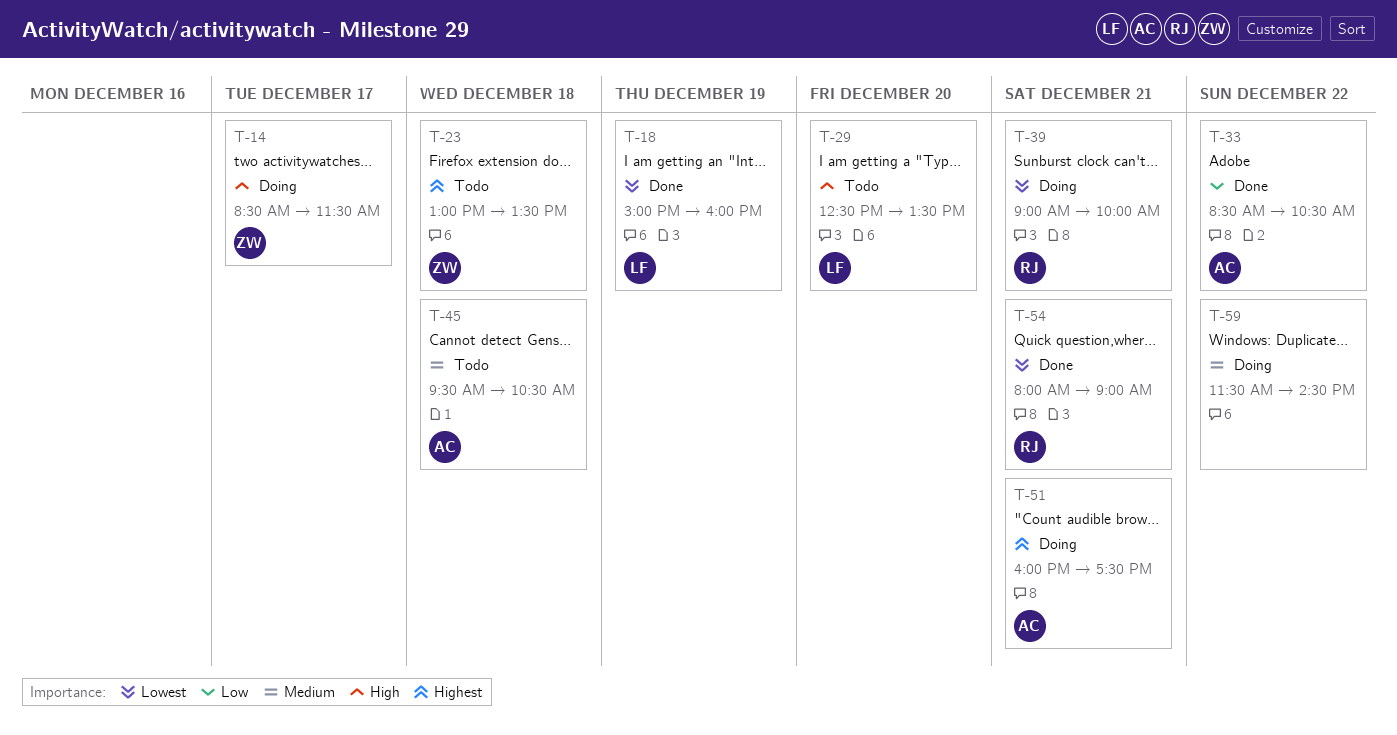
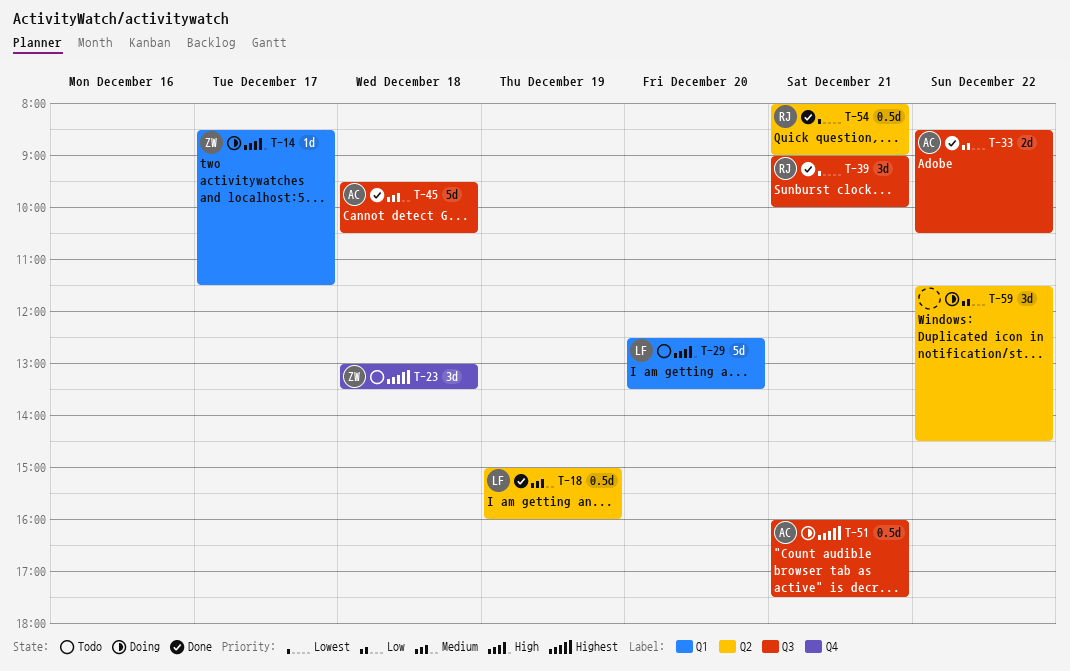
T-18, priority: Lowest -> Medium
T-39, status: Doing -> Done
T-45, status: Todo -> Done
T-59, priority: Medium -> Low

